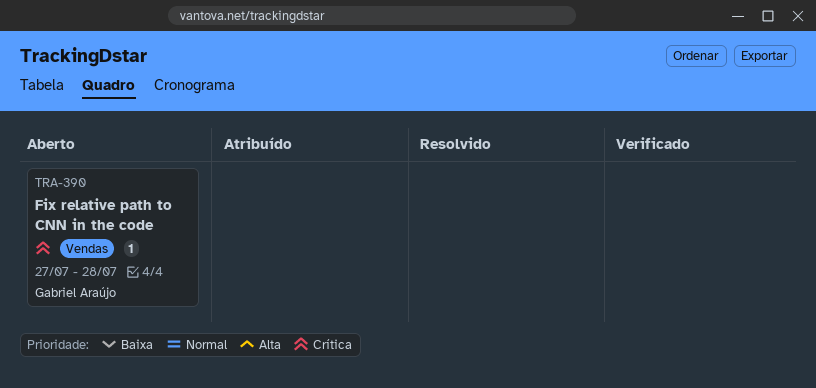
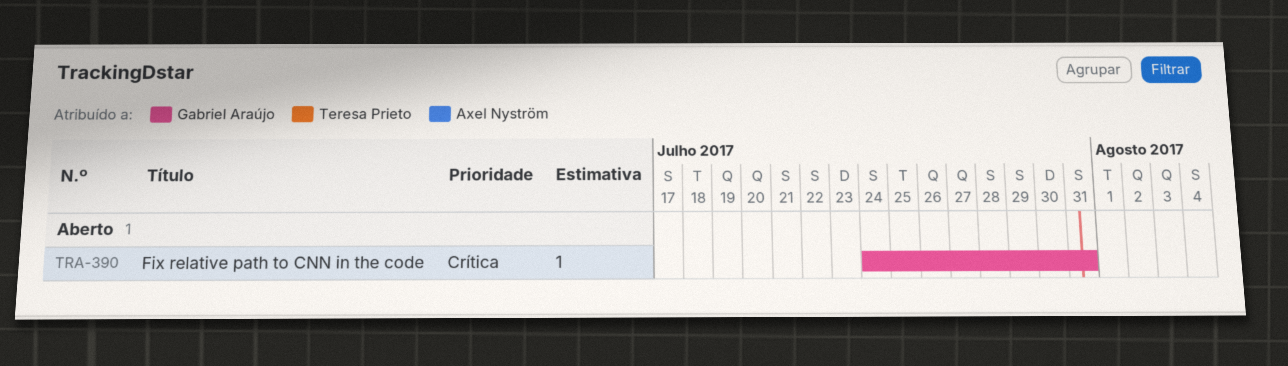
TRA-390, start: Jul 27 -> Jul 24
TRA-390, due: Jul 28 -> Jul 31

